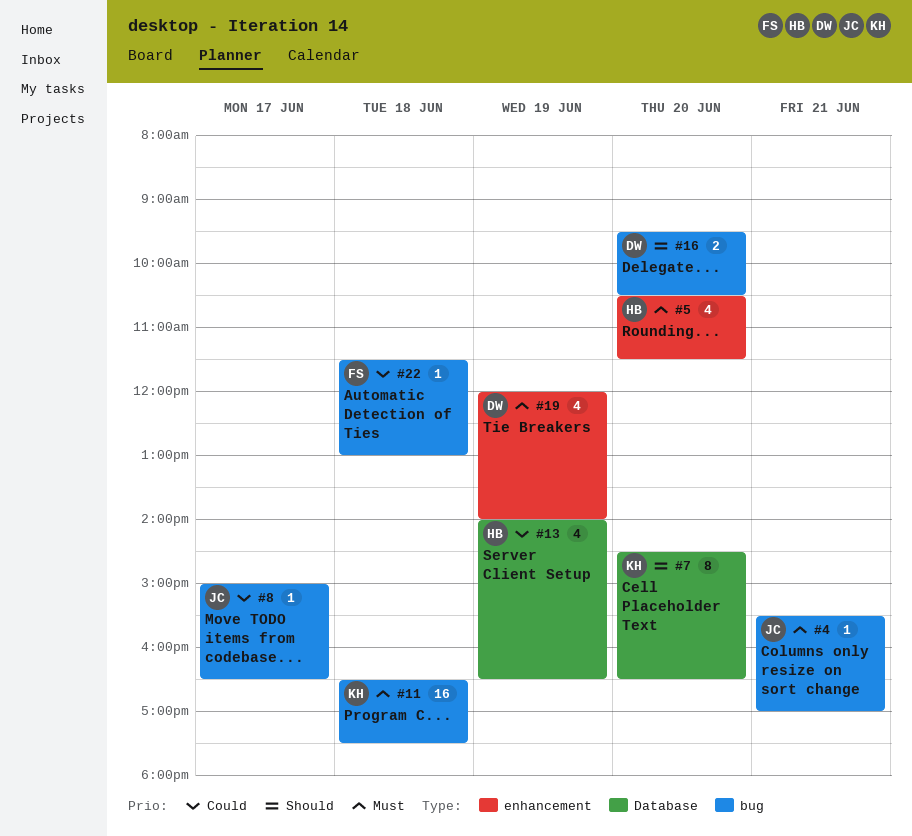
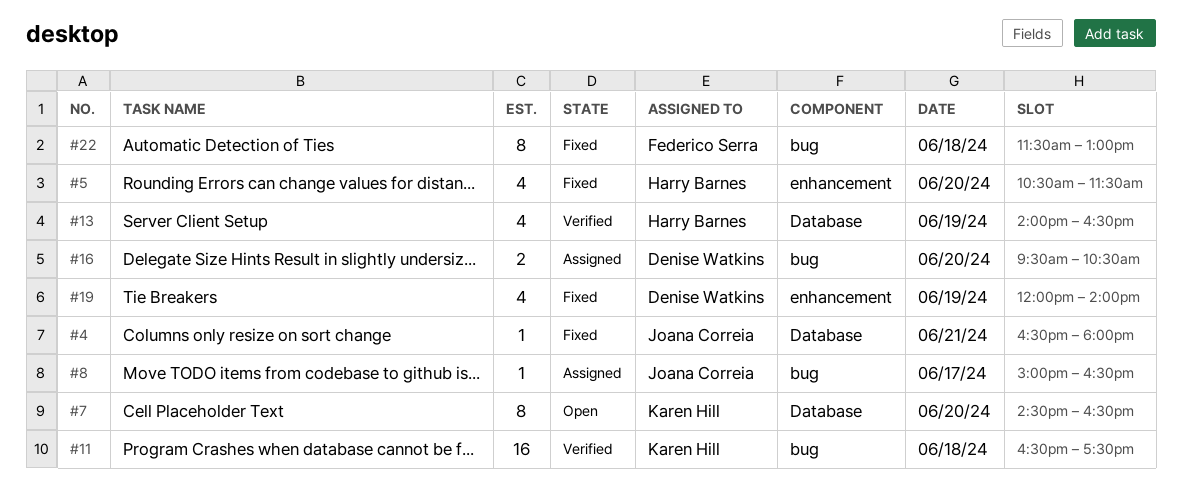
#4, label: bug -> Database
#4, begins: 15:30 -> 16:30
#4, ends: 17:00 -> 18:00
#22, estimate: 1 -> 8

